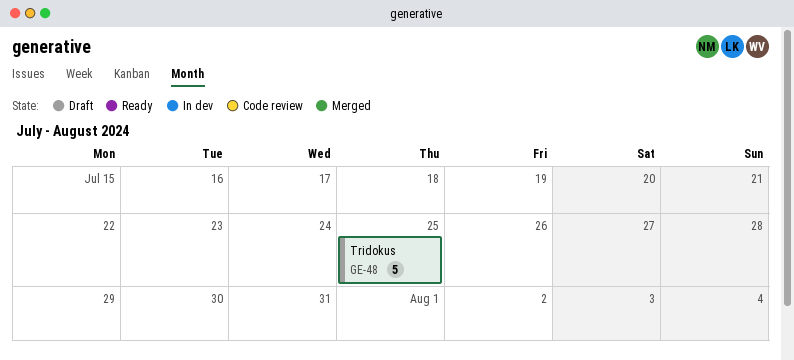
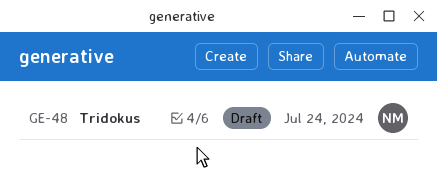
GE-48, due: Jul 25 -> Jul 24

